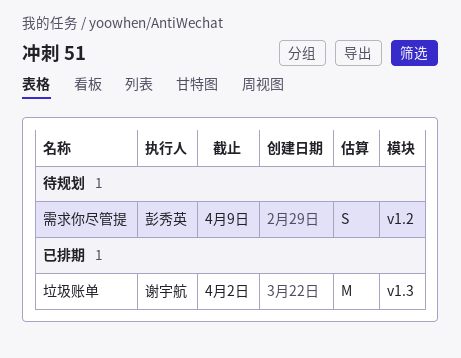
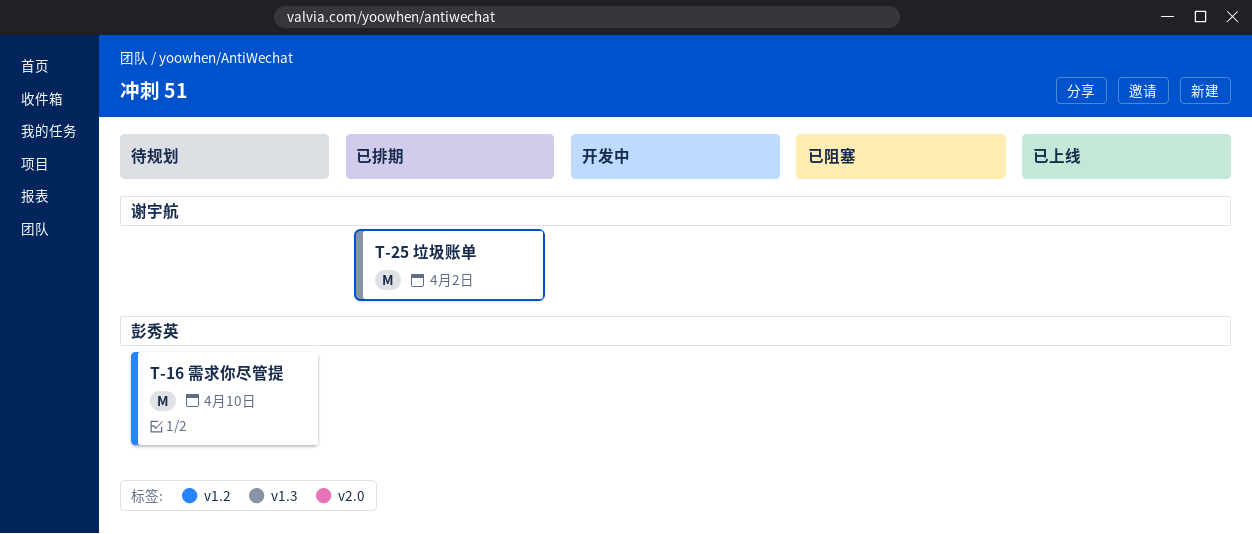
需求你尽管提, estimate: S -> M
需求你尽管提, due: Apr 9 -> Apr 10

